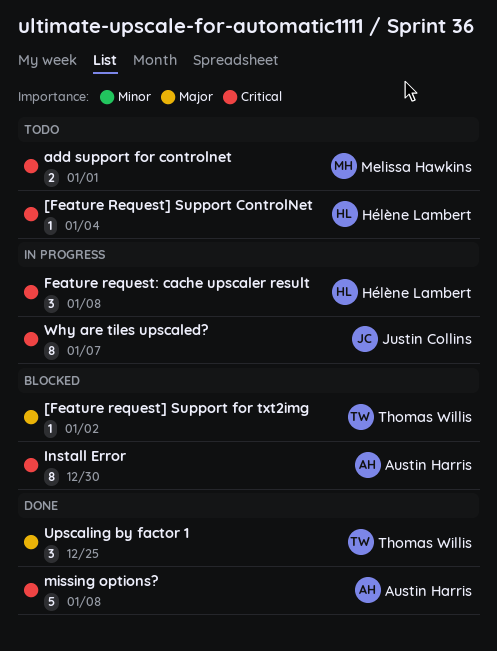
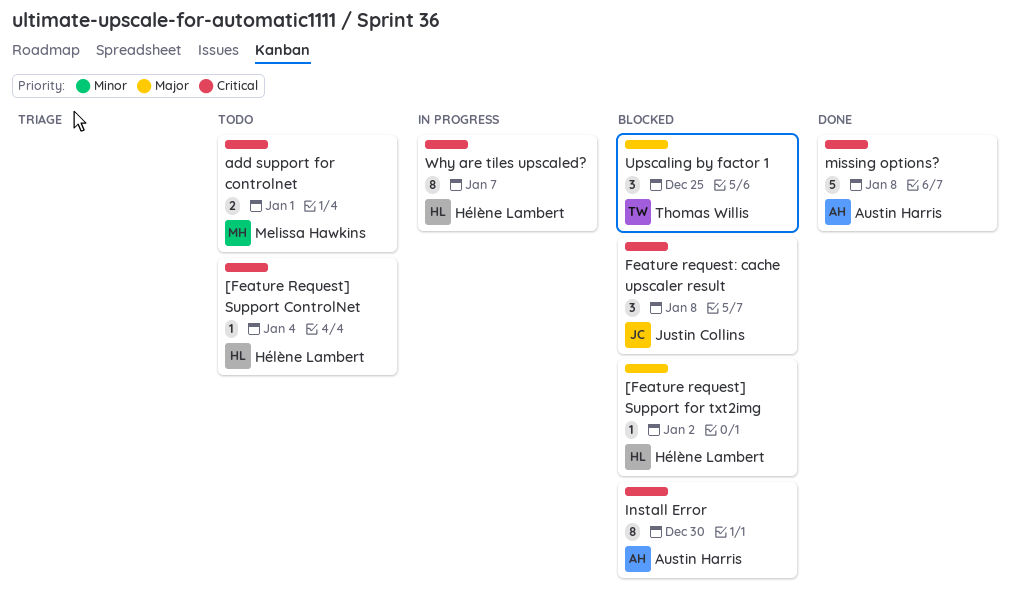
[Feature request] Support for txt2img, owner: Thomas Willis -> Hélène Lambert
Feature request: cache upscaler result, status: In progress -> Blocked
Feature request: cache upscaler result, owner: Hélène Lambert -> Justin Collins
Upscaling by factor 1, status: Done -> Blocked
Why are tiles upscaled?, owner: Justin Collins -> Hélène Lambert

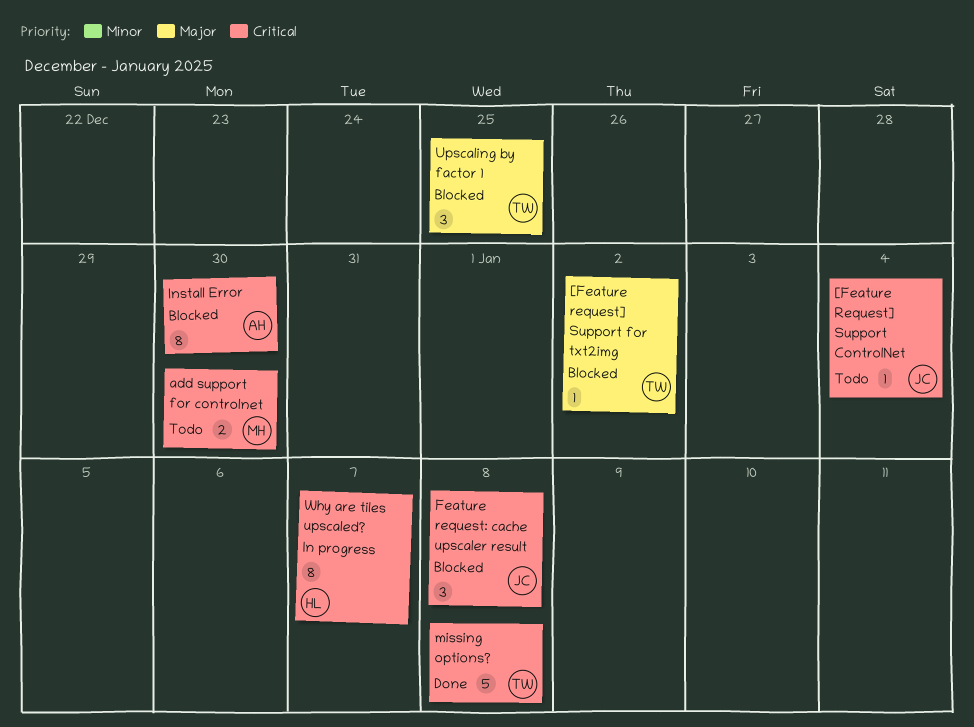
[Feature Request] Support ControlNet, owner: Hélène Lambert -> Justin Collins
[Feature request] Support for txt2img, owner: Hélène Lambert -> Thomas Willis
add support for controlnet, due: Jan 1 -> Dec 30
missing options?, owner: Austin Harris -> Thomas Willis

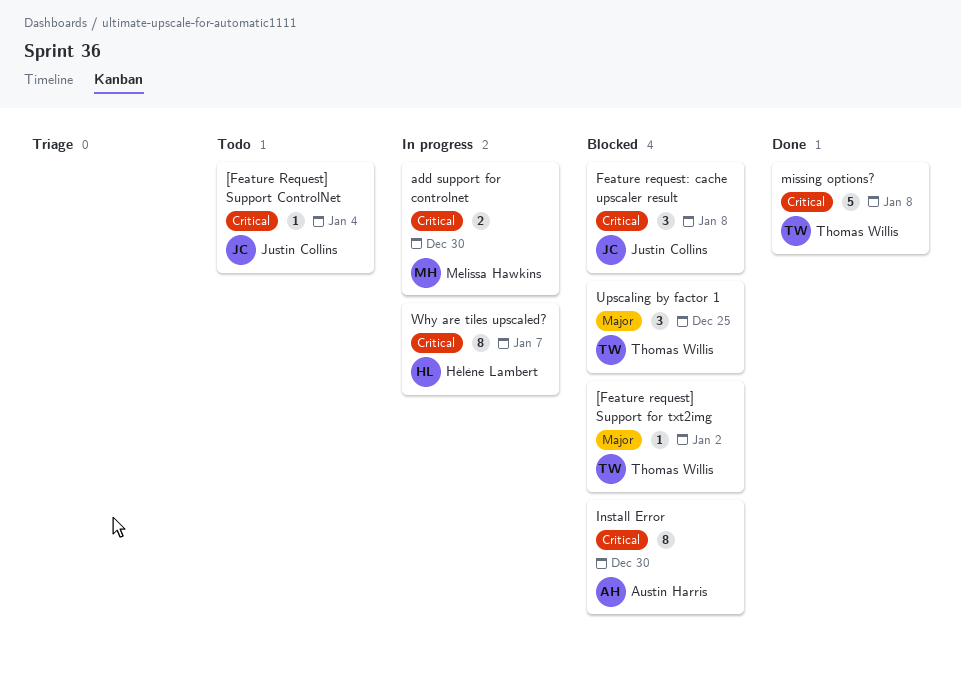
add support for controlnet, status: Todo -> In progress

